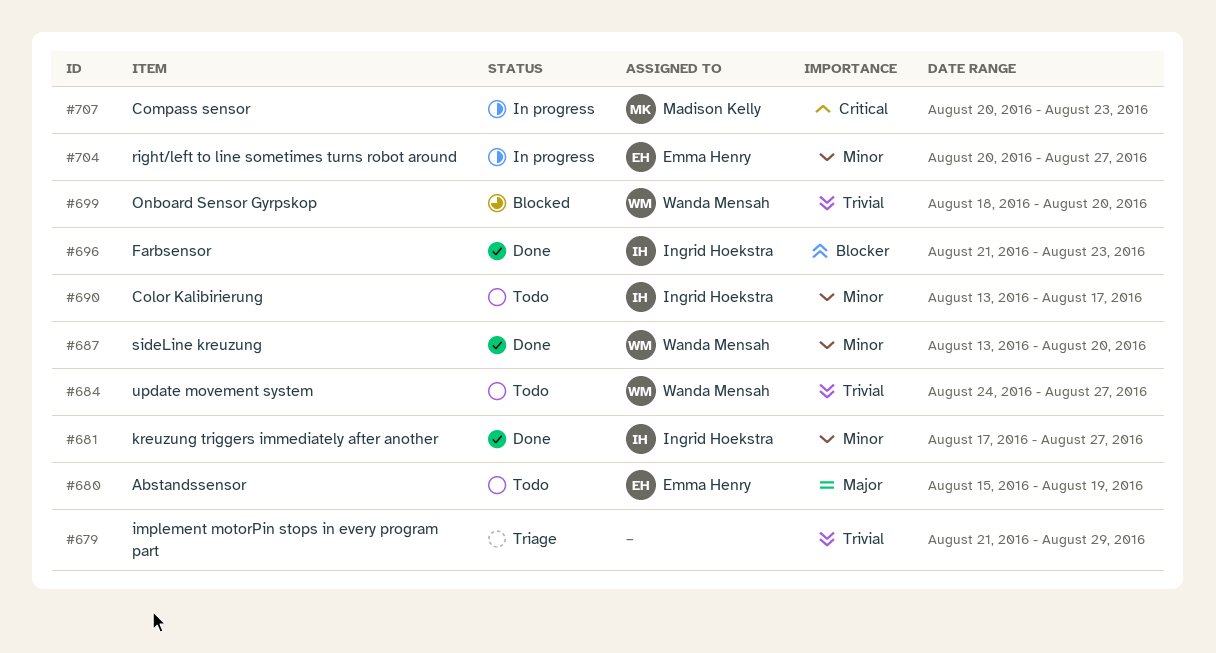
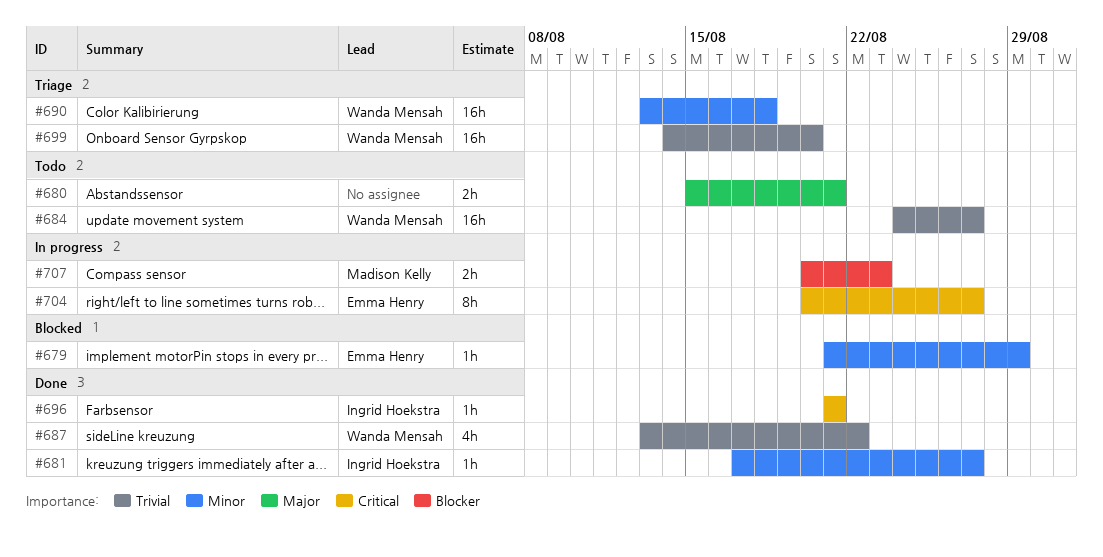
#679, status: Triage -> Blocked
#679, owner: none -> Emma Henry
#679, priority: Trivial -> Minor
#680, owner: Emma Henry -> none
#680, due: Aug 19 -> Aug 21
#687, priority: Minor -> Trivial
#687, due: Aug 20 -> Aug 22
#690, status: Todo -> Triage
#690, owner: Ingrid Hoekstra -> Wanda Mensah
#690, due: Aug 17 -> Aug 18
#696, priority: Blocker -> Critical
#696, due: Aug 23 -> Aug 21
#699, status: Blocked -> Triage
#699, start: Aug 18 -> Aug 14
#704, priority: Minor -> Critical
#707, priority: Critical -> Blocker

